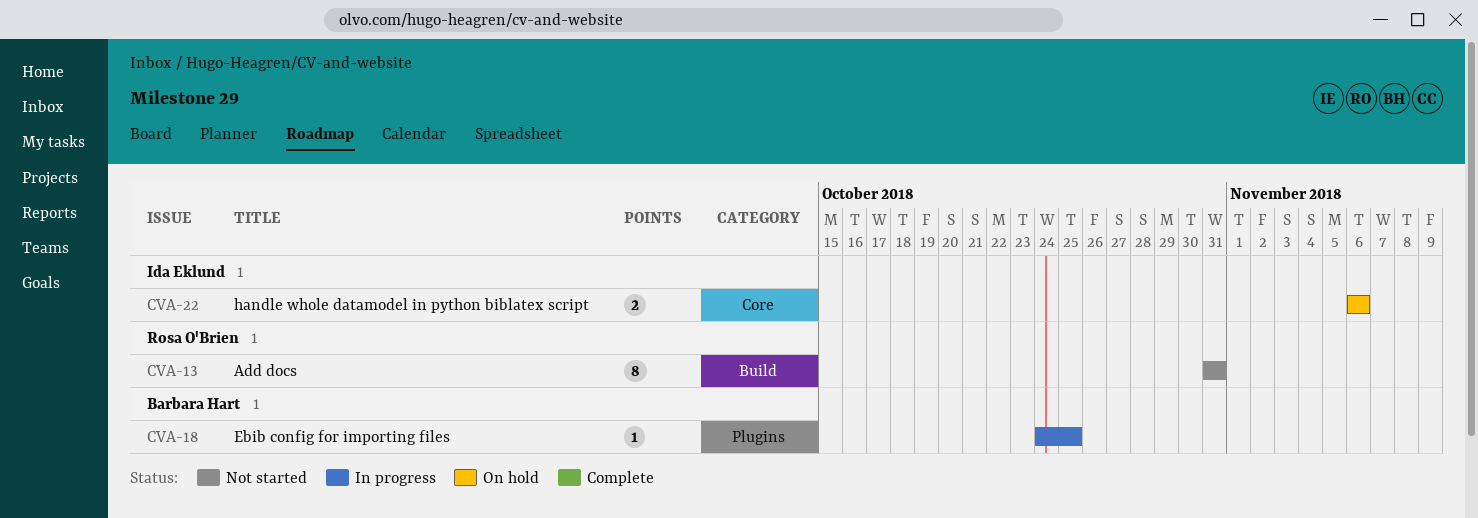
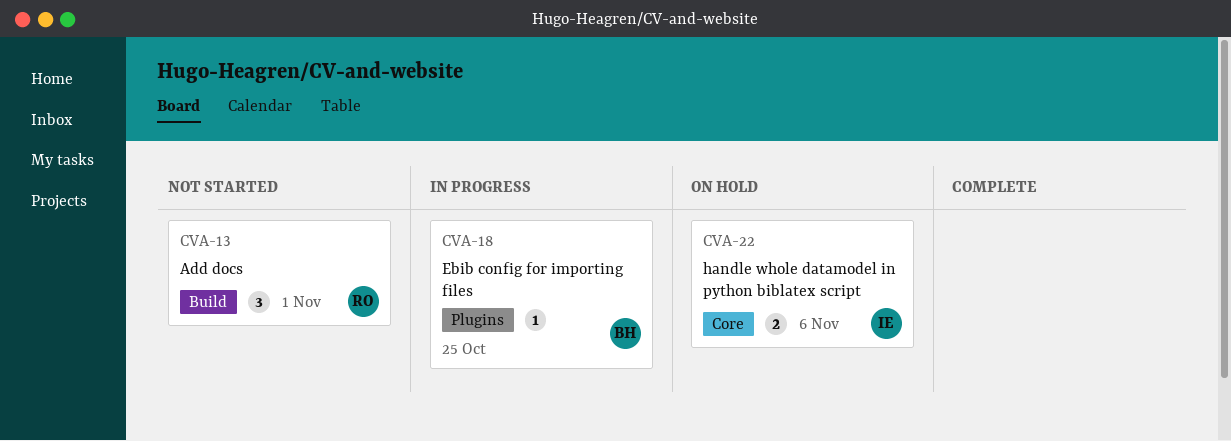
CVA-13, estimate: 8 -> 3
CVA-13, due: Oct 31 -> Nov 1

